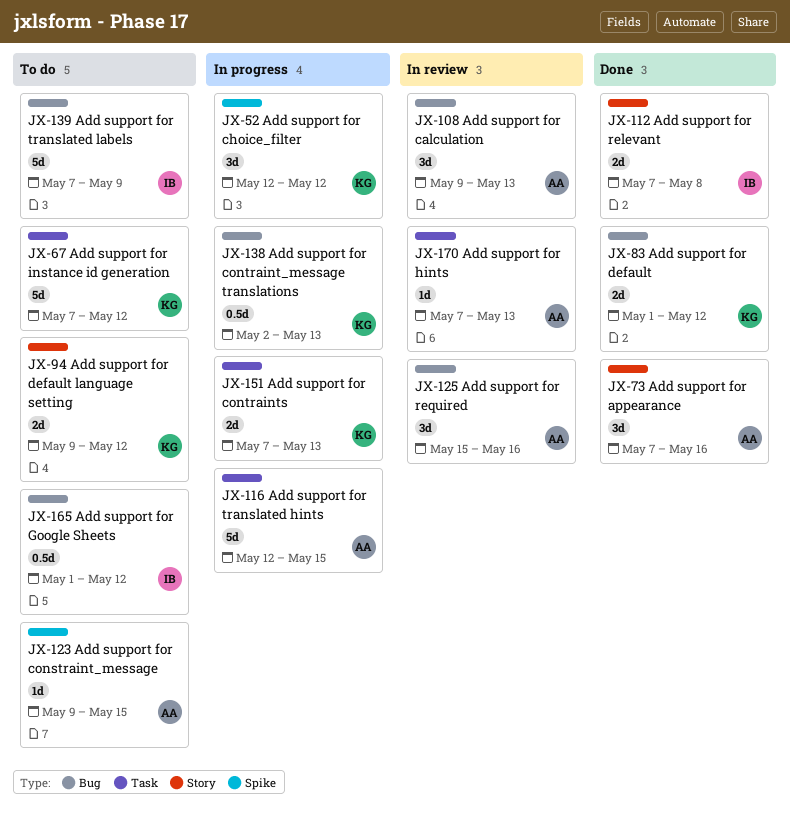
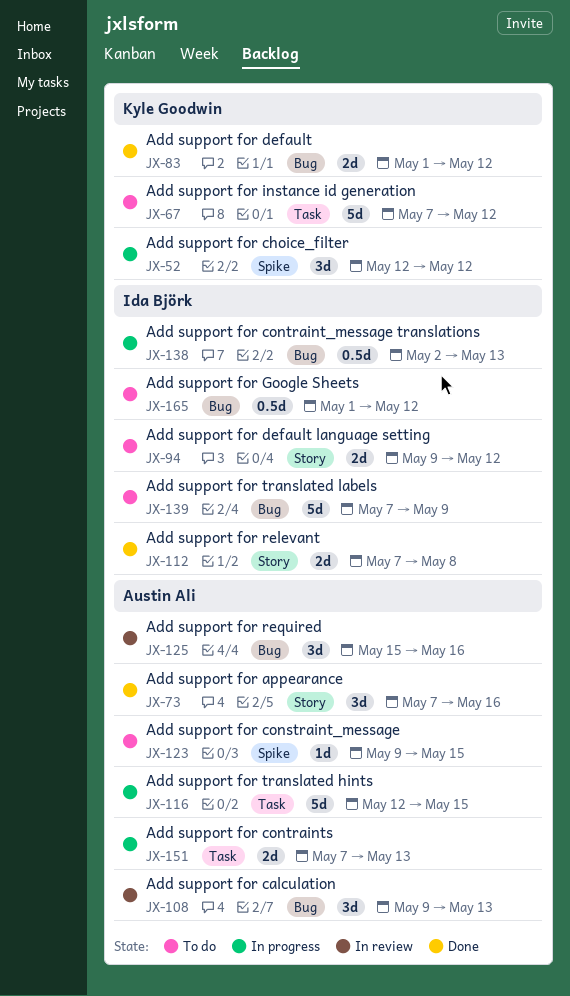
JX-94, owner: Kyle Goodwin -> Ida Björk
JX-138, owner: Kyle Goodwin -> Ida Björk
JX-151, owner: Kyle Goodwin -> Austin Ali
JX-170: present -> none

